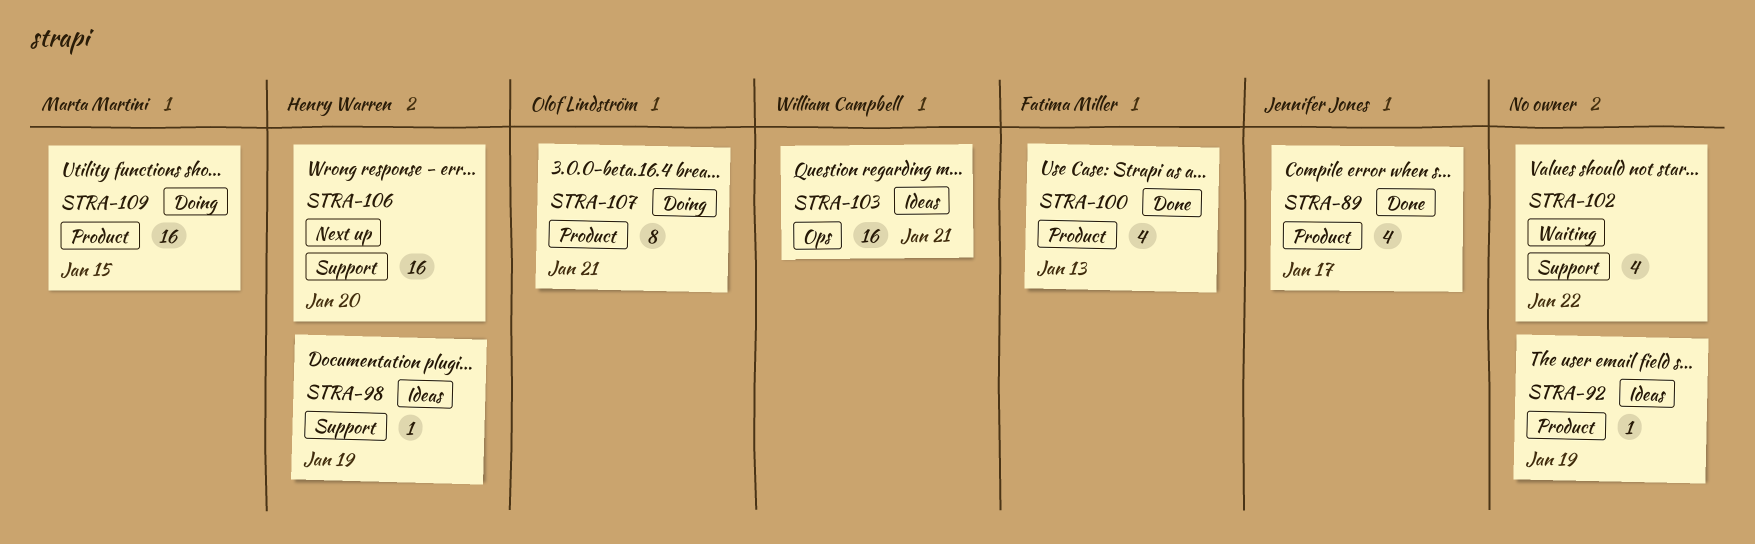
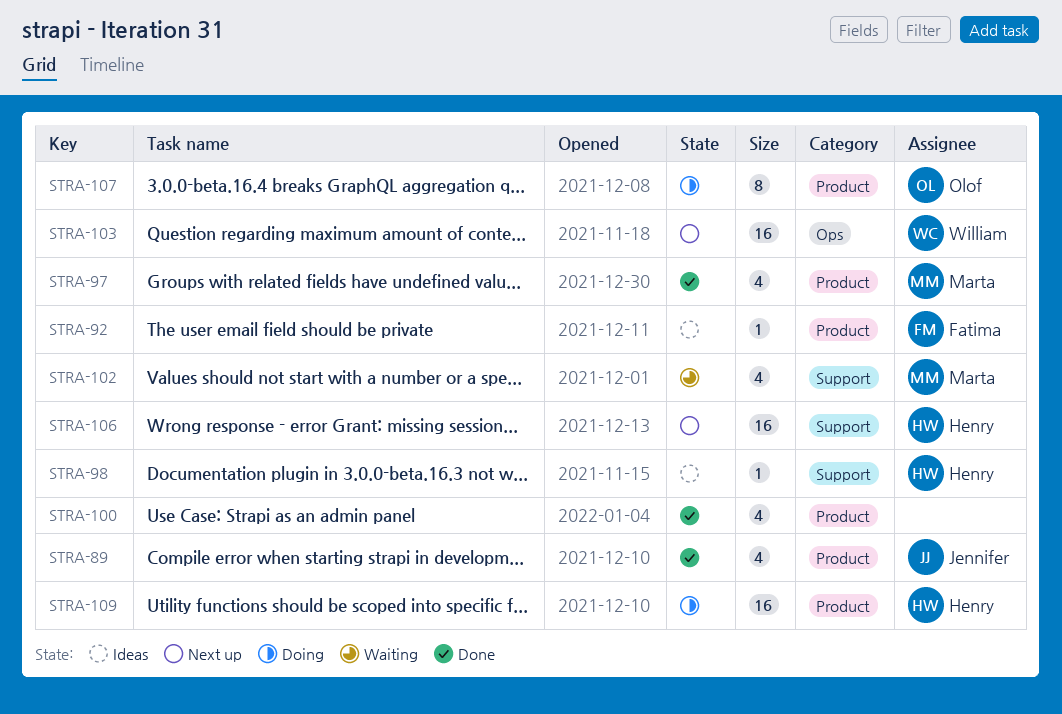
STRA-92, owner: none -> Fatima Miller
STRA-97: none -> present
STRA-100, owner: Fatima Miller -> none
STRA-102, owner: none -> Marta Martini
STRA-103, status: Ideas -> Next up
STRA-109, owner: Marta Martini -> Henry Warren

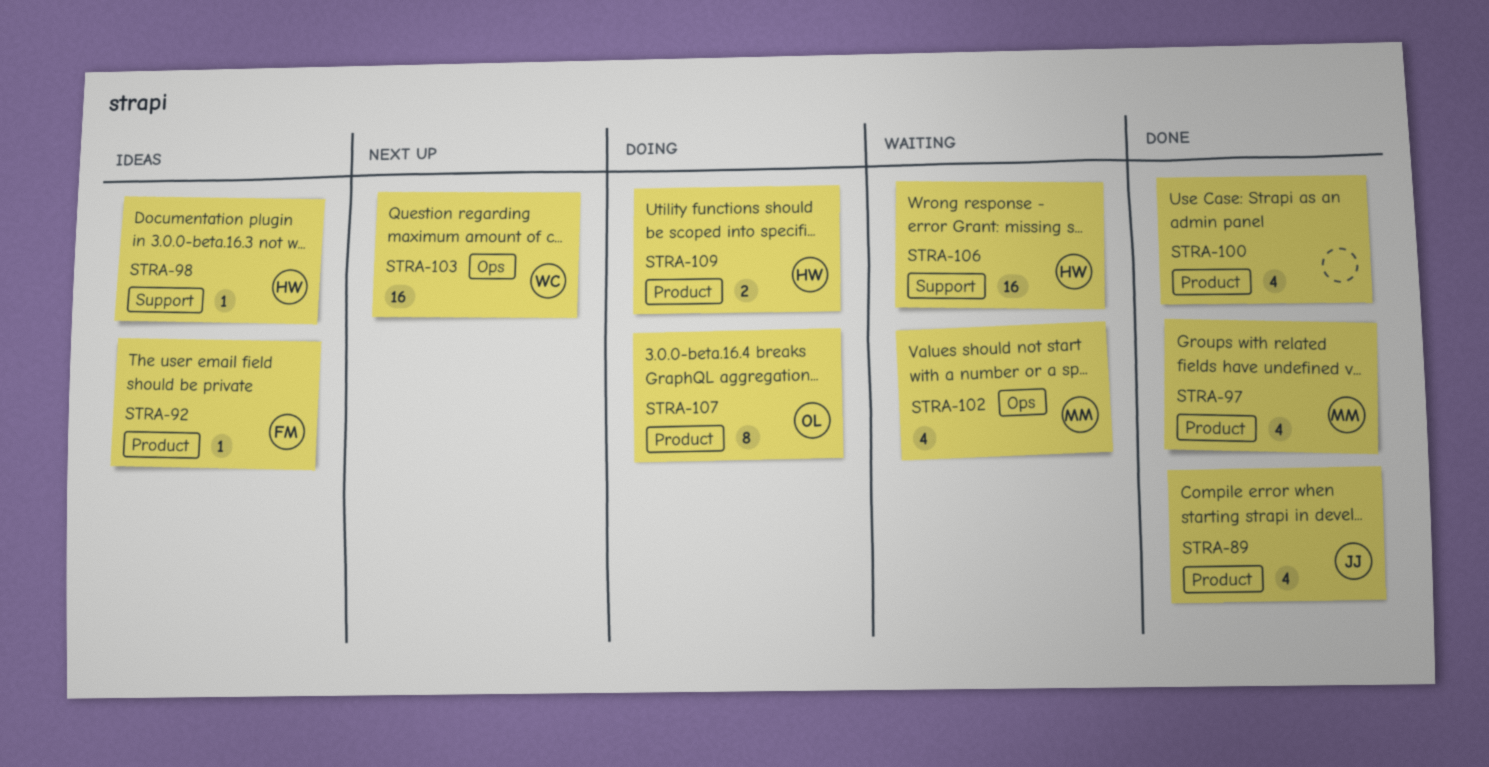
STRA-102, label: Support -> Ops
STRA-106, status: Next up -> Waiting
STRA-109, estimate: 16 -> 2

